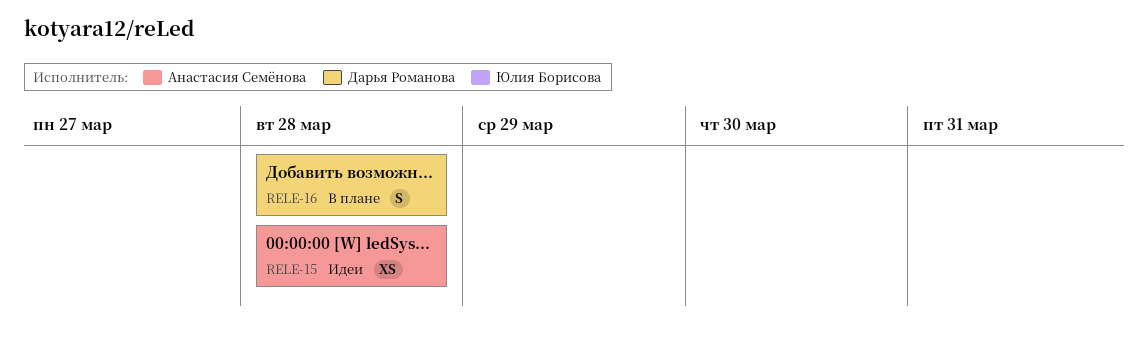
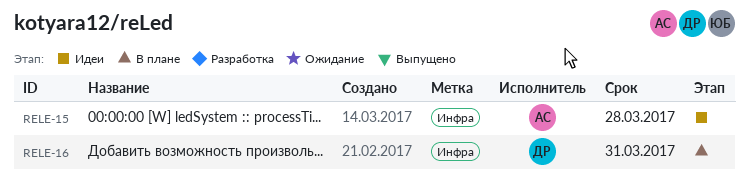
RELE-16, due: Mar 28 -> Mar 31

